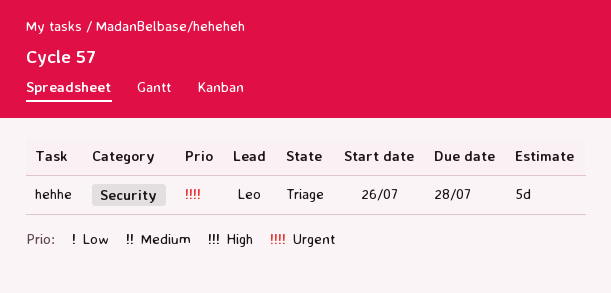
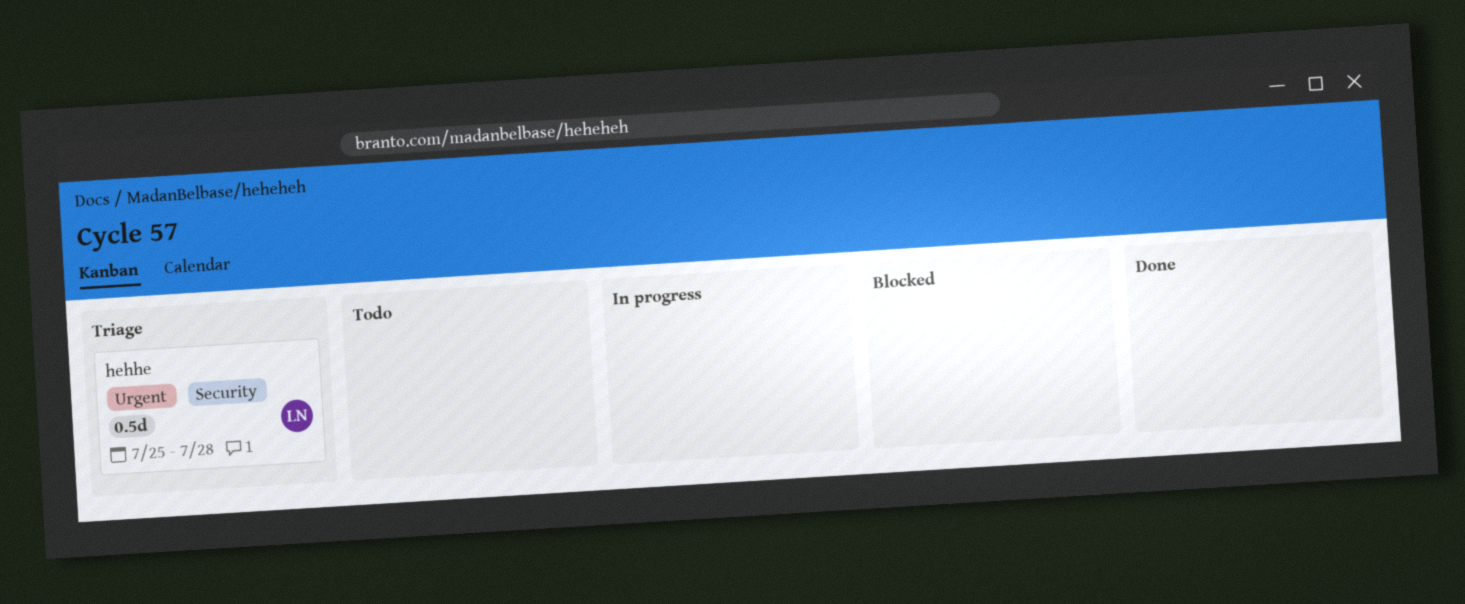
hehhe, estimate: 5d -> 0.5d
hehhe, start: Jul 26 -> Jul 25

